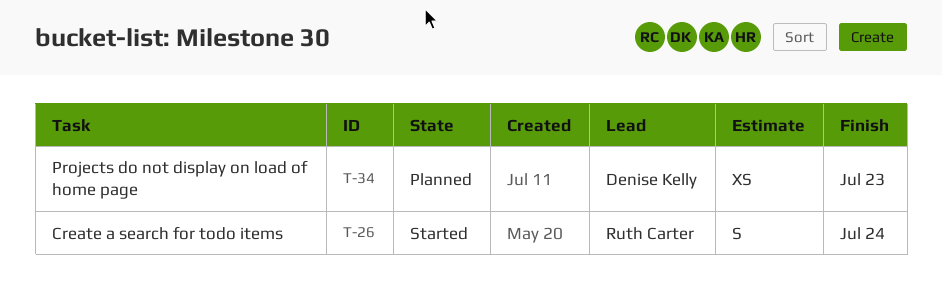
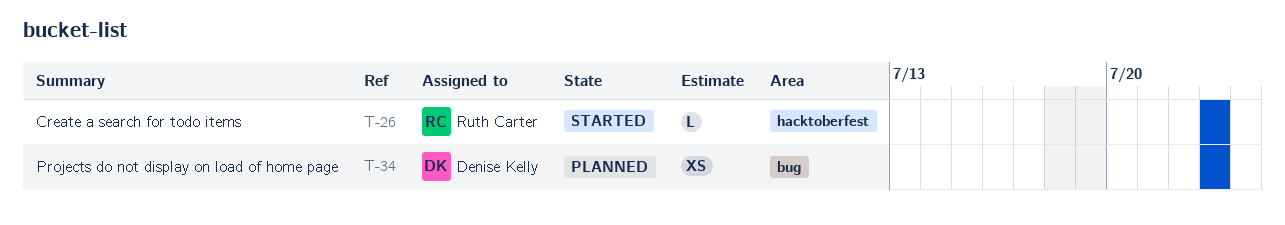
T-26, estimate: S -> L
T-26, due: Jul 24 -> Jul 23

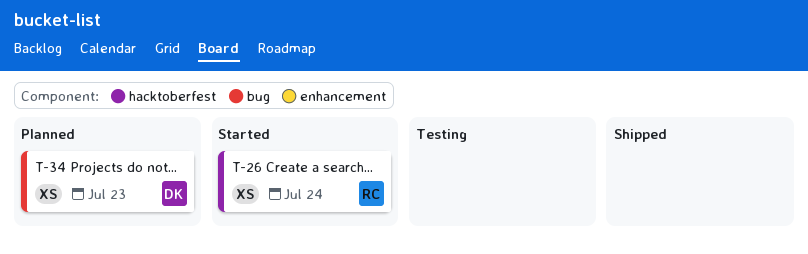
T-26, estimate: L -> XS
T-26, due: Jul 23 -> Jul 24

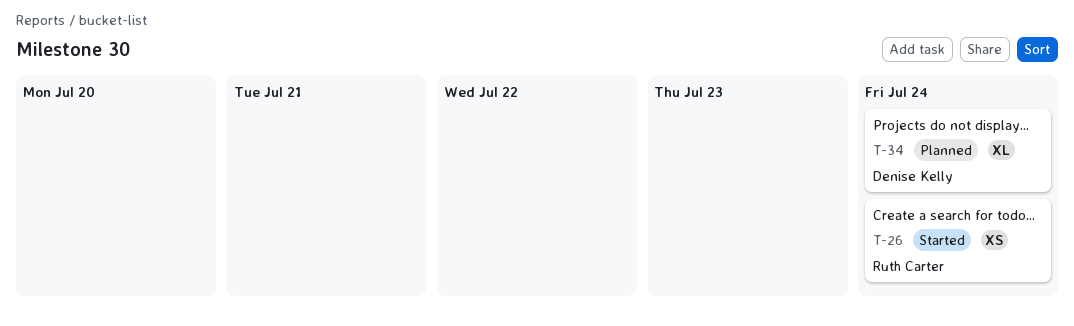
T-34, estimate: XS -> XL
T-34, due: Jul 23 -> Jul 24

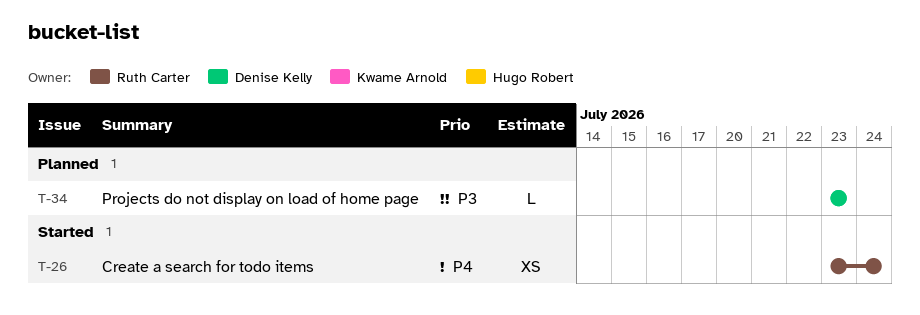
T-34, estimate: XL -> L
T-34, due: Jul 24 -> Jul 23

